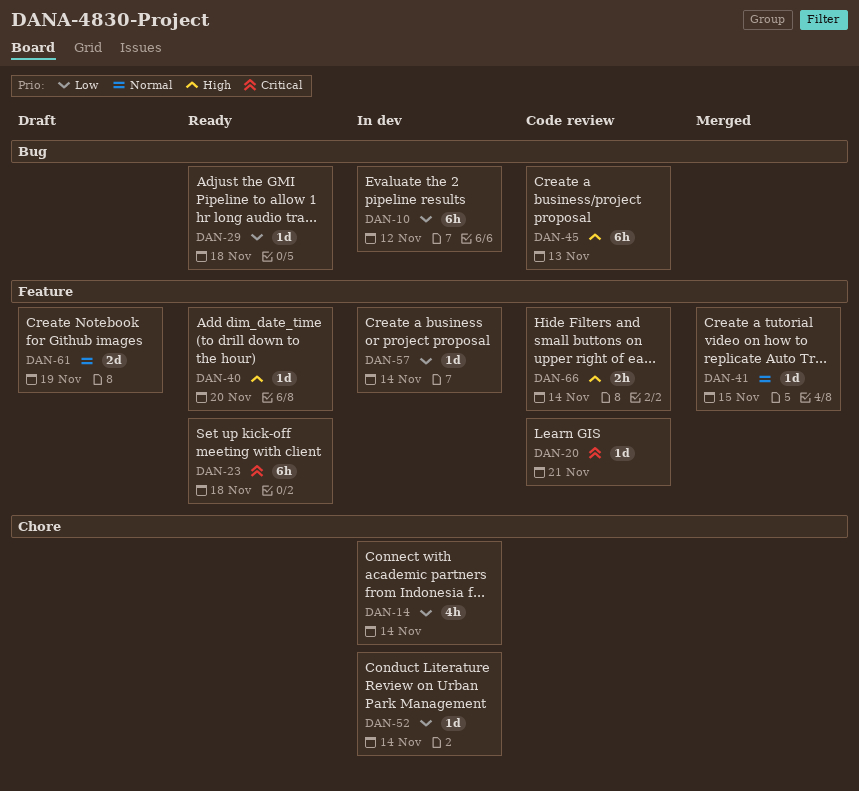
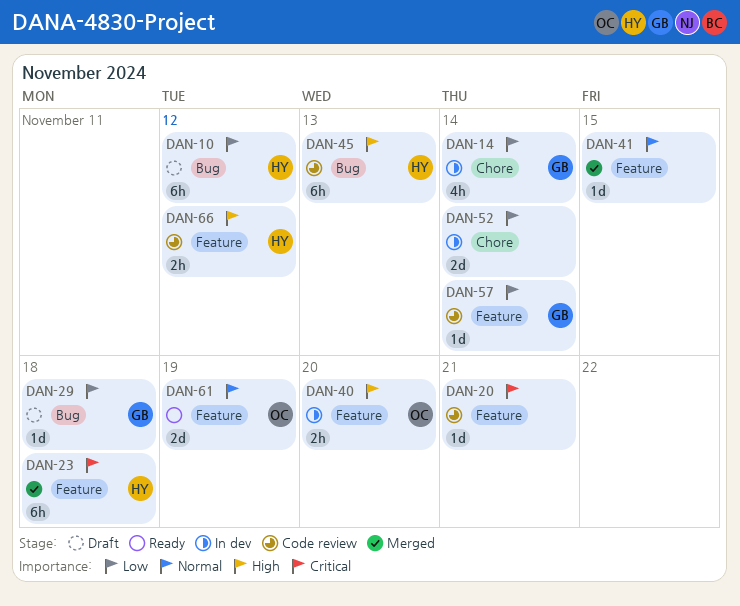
DAN-10, status: In dev -> Draft
DAN-23, status: Ready -> Merged
DAN-29, status: Ready -> Draft
DAN-40, status: Ready -> In dev
DAN-40, estimate: 1d -> 2h
DAN-52, estimate: 1d -> 2d
DAN-57, status: In dev -> Code review
DAN-61, status: Draft -> Ready
DAN-66, due: Nov 14 -> Nov 12

